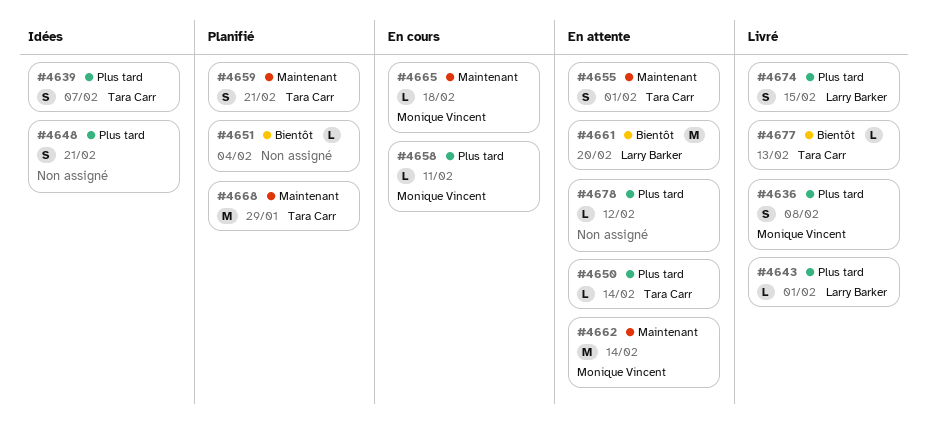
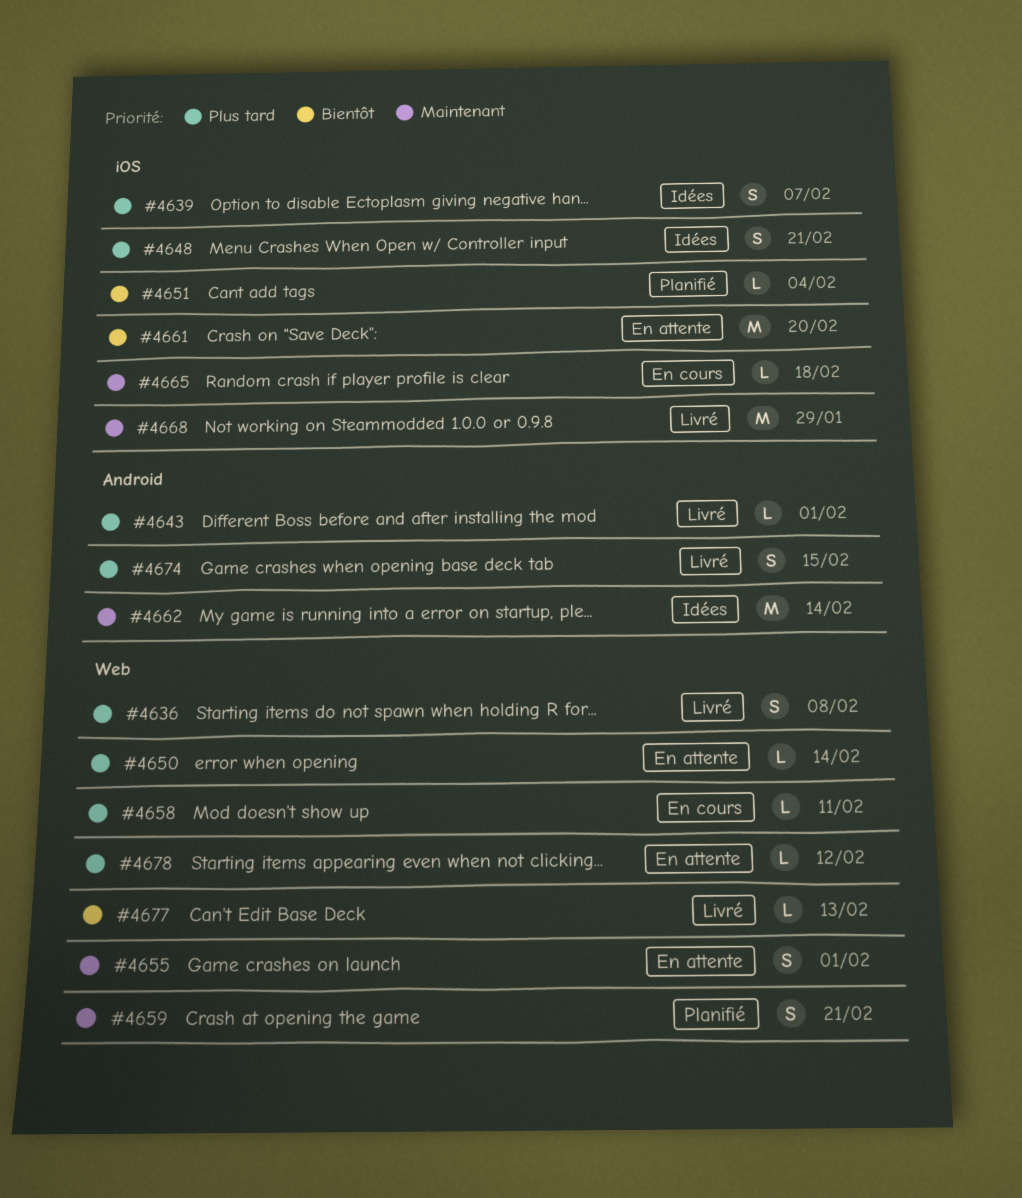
#4662, status: En attente -> Idées
#4668, status: Planifié -> Livré

